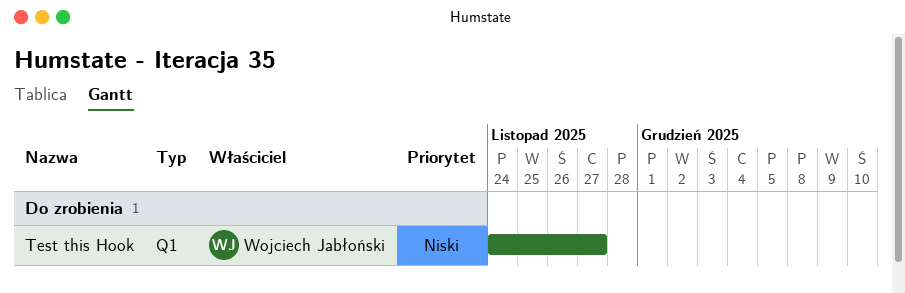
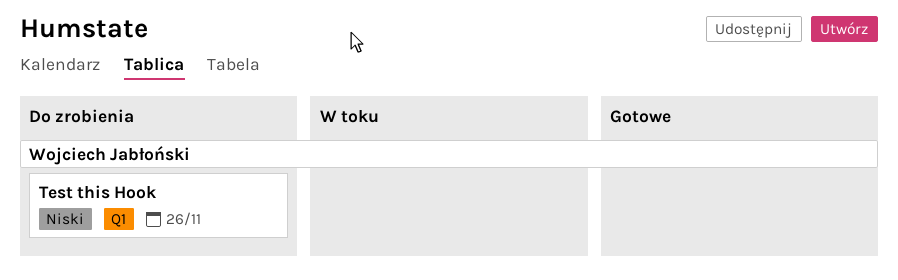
Test this Hook, due: Nov 27 -> Nov 26

